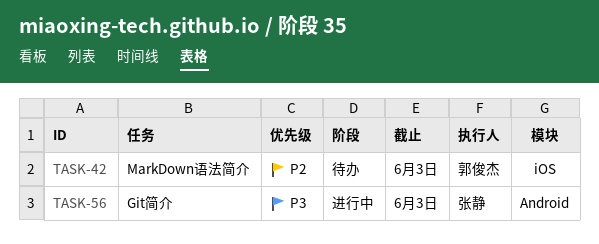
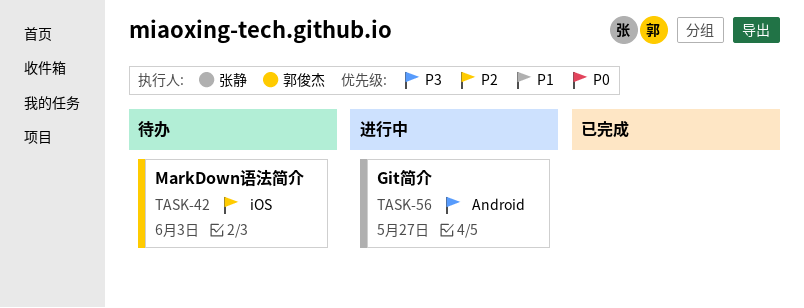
TASK-56, due: Jun 3 -> May 27

